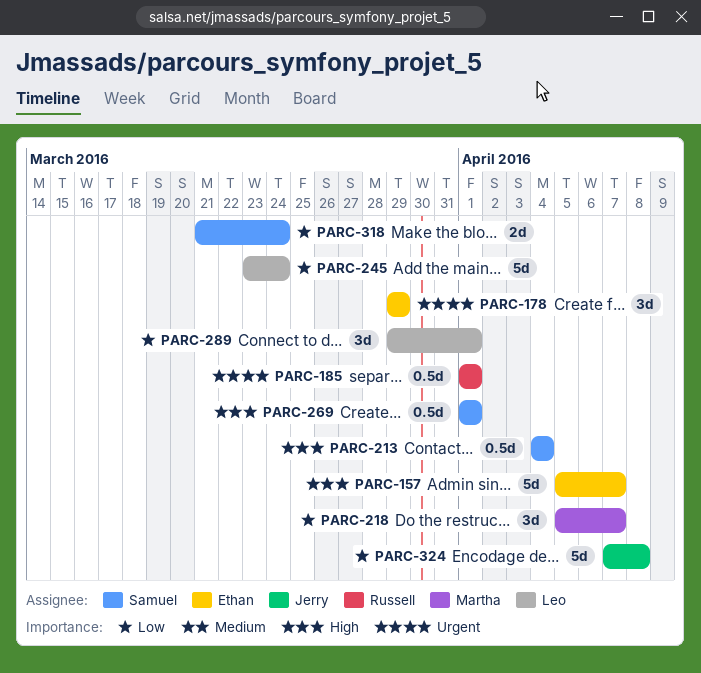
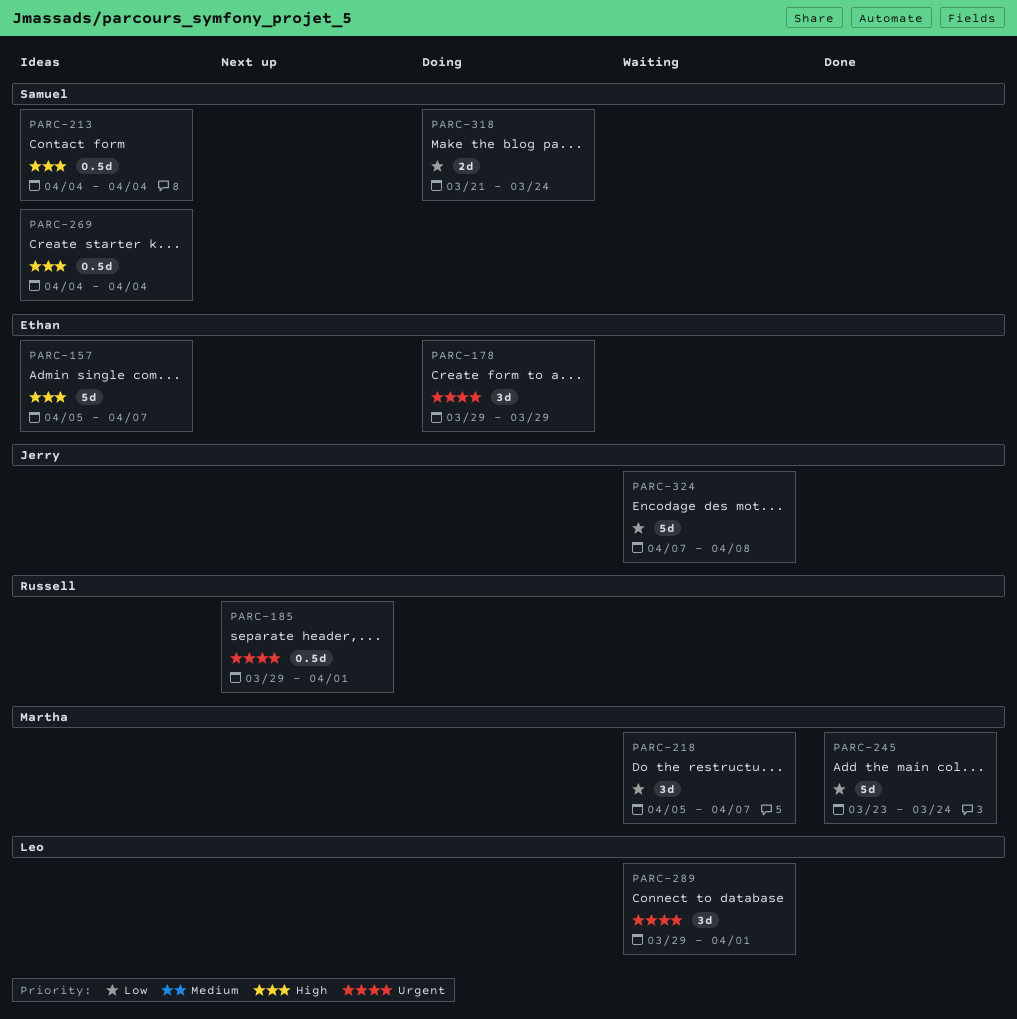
PARC-185, start: Apr 1 -> Mar 29
PARC-245, owner: Leo -> Martha
PARC-269, start: Apr 1 -> Apr 4
PARC-269, due: Apr 1 -> Apr 4
PARC-289, priority: Low -> Urgent

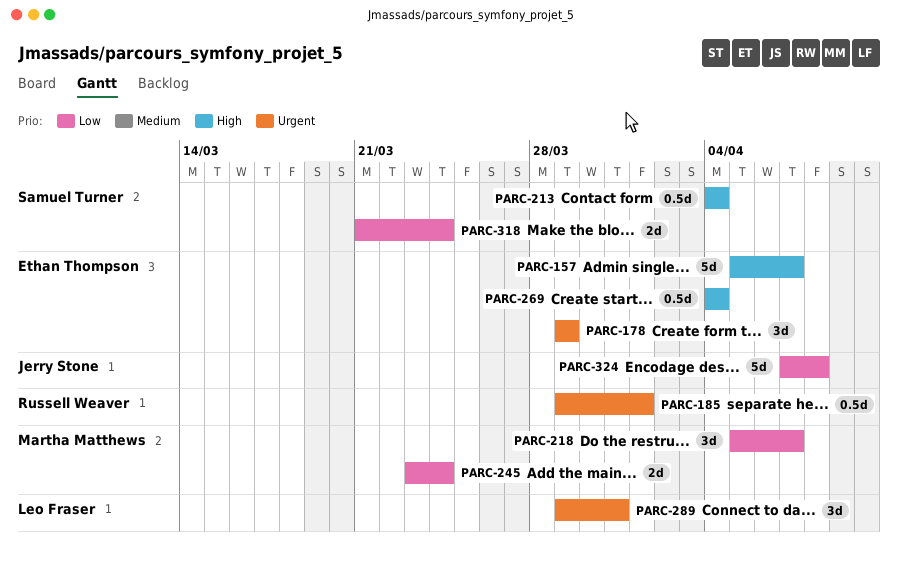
PARC-245, estimate: 5d -> 2d
PARC-269, owner: Samuel Turner -> Ethan Thompson
PARC-289, due: Apr 1 -> Mar 31

